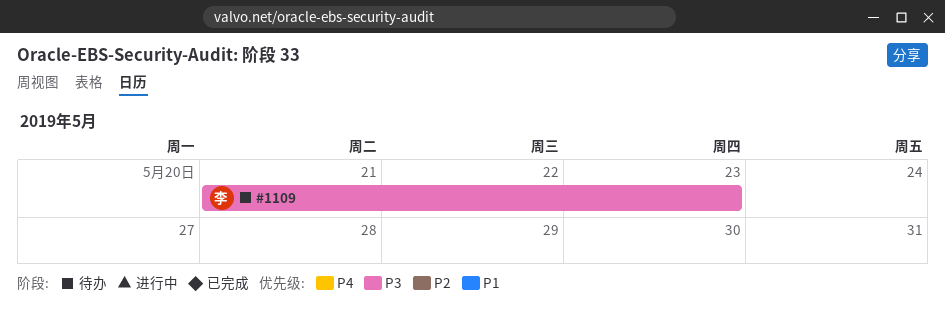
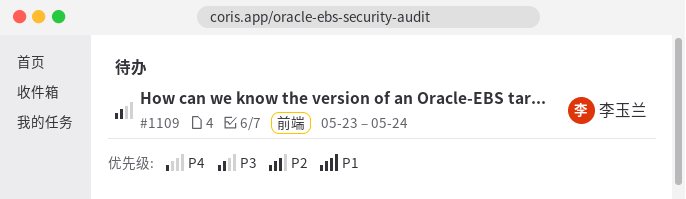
#1109, start: May 21 -> May 23
#1109, due: May 23 -> May 24

